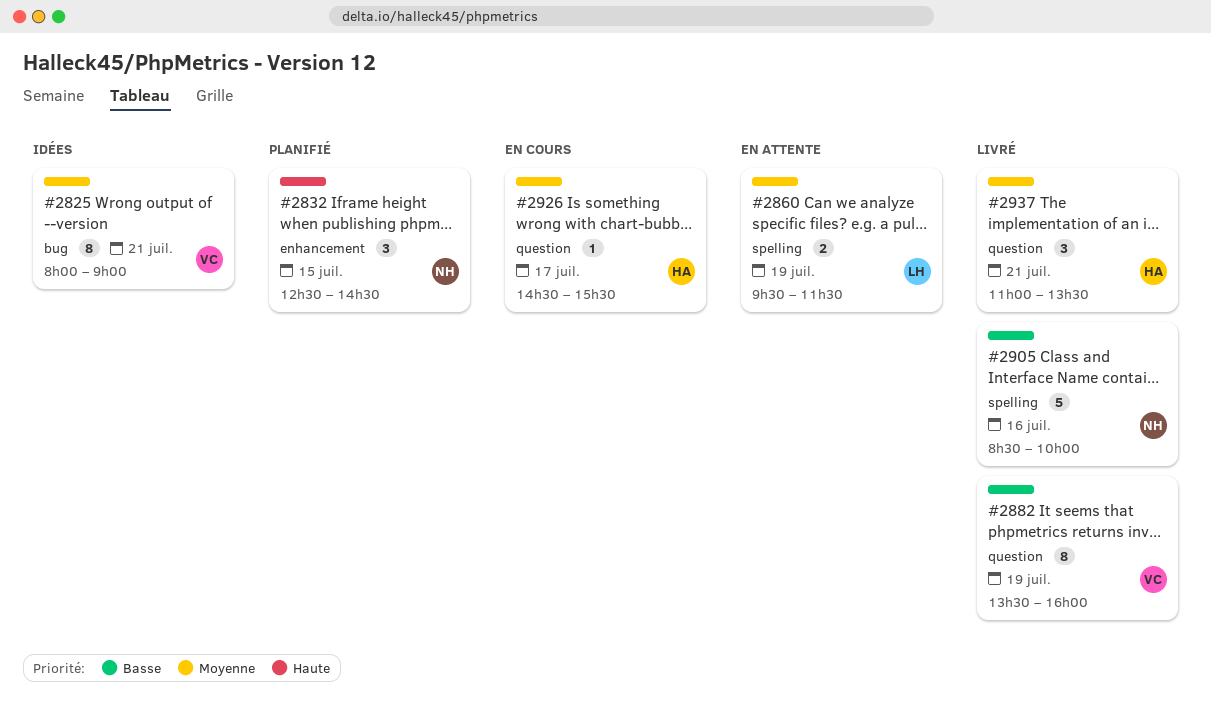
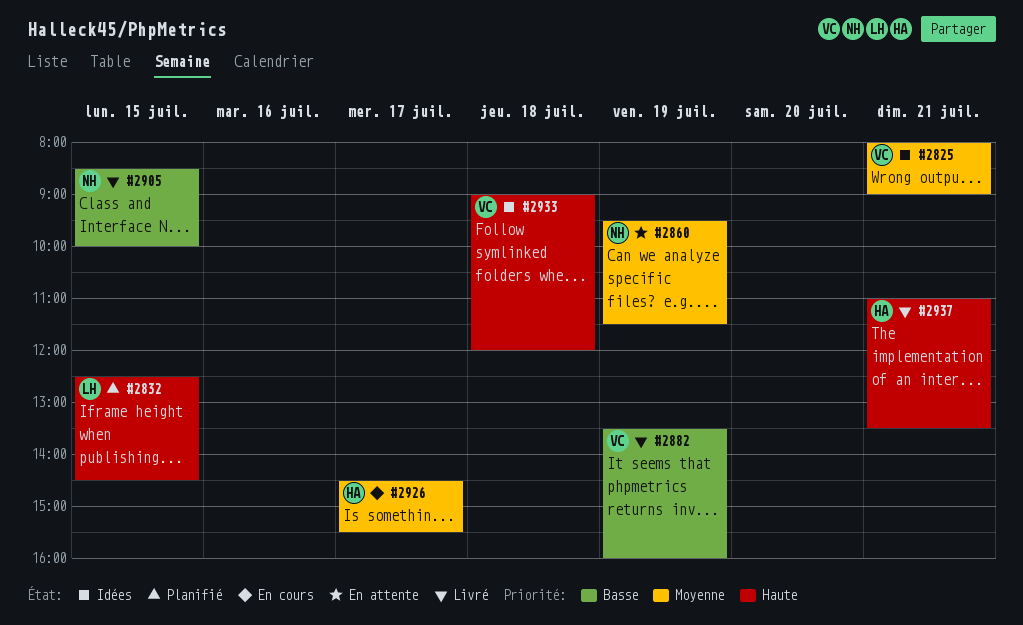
#2832, owner: NH -> LH
#2860, owner: LH -> NH
#2905, day: Jul 16 -> Jul 15
#2933: none -> present
#2937, priority: Moyenne -> Haute

